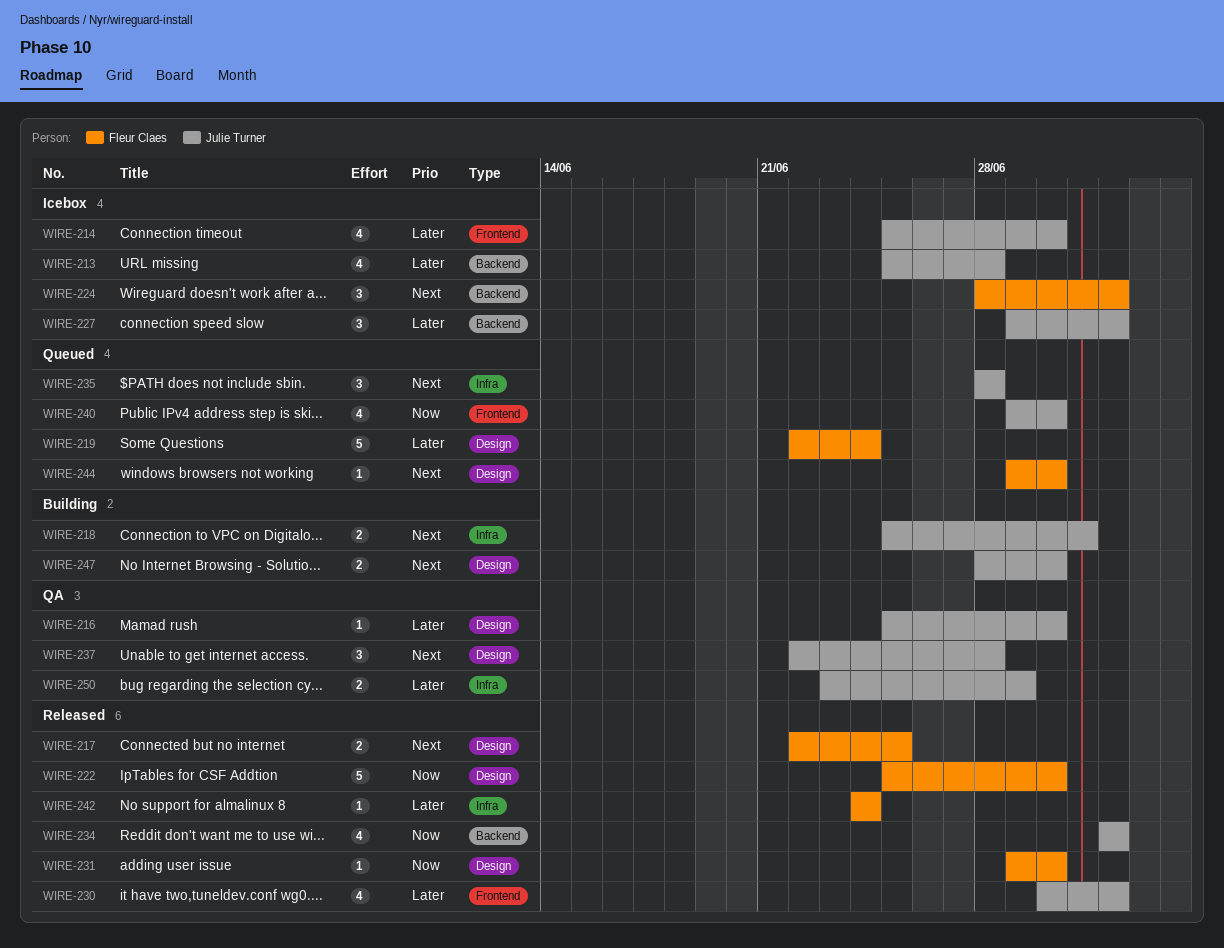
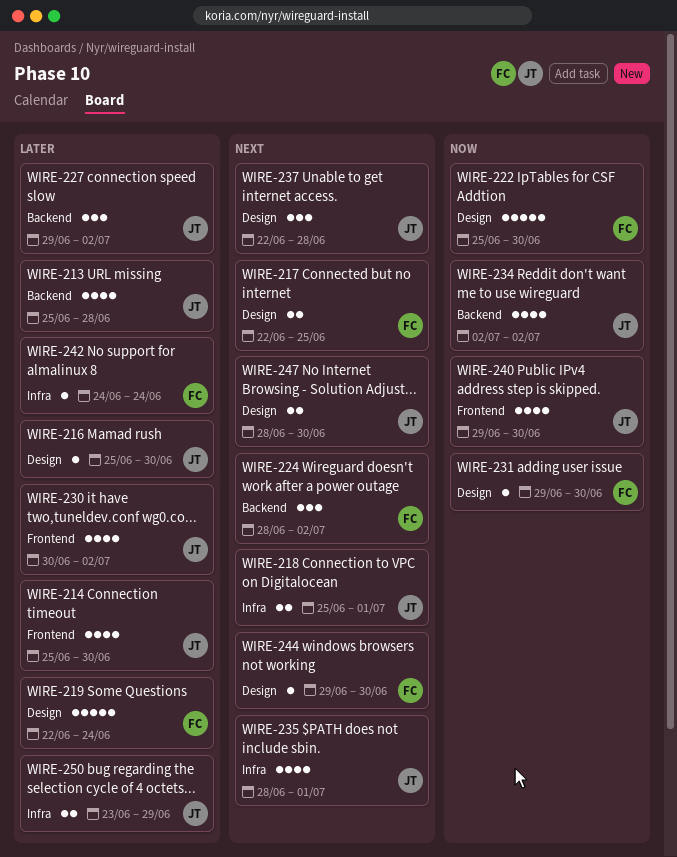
WIRE-235, estimate: 3 -> 4
WIRE-235, due: Jun 28 -> Jul 1

